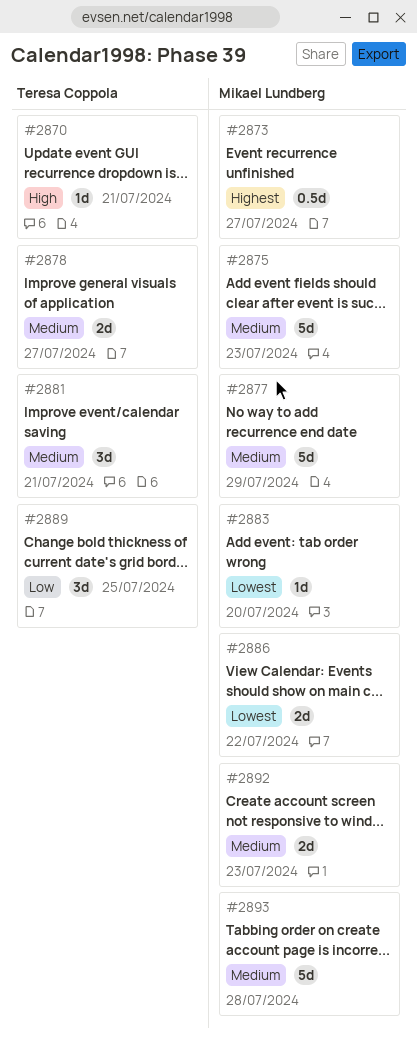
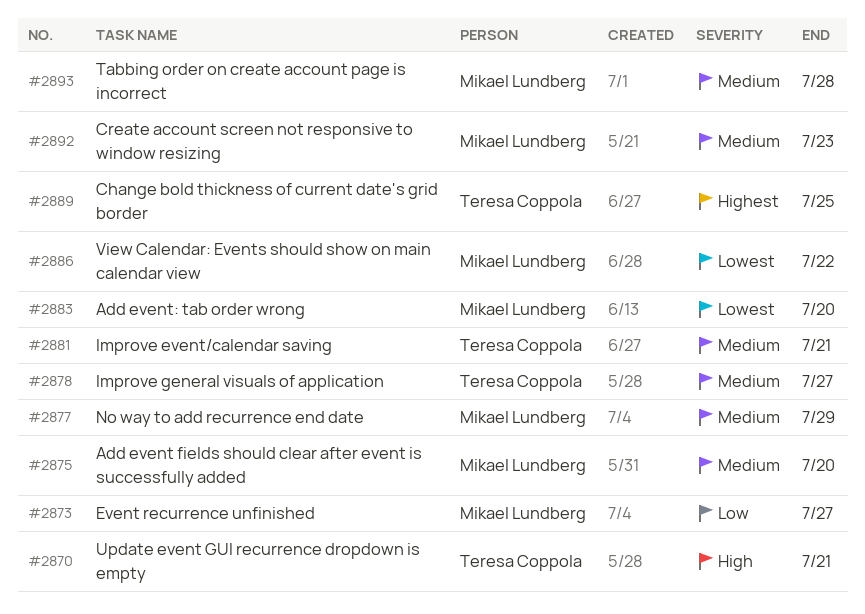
#2873, priority: Highest -> Low
#2875, due: Jul 23 -> Jul 20
#2889, priority: Low -> Highest

